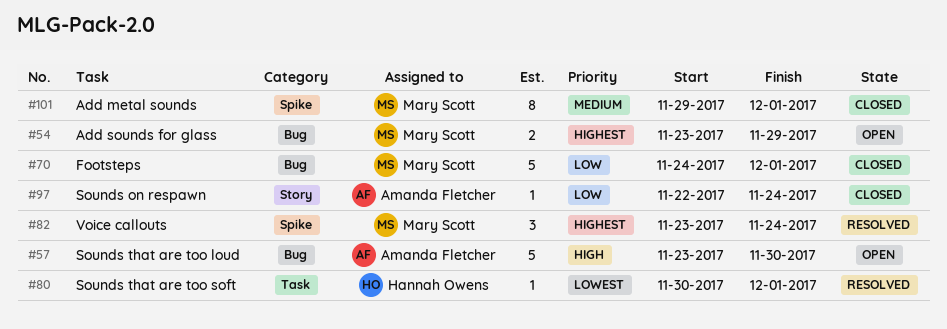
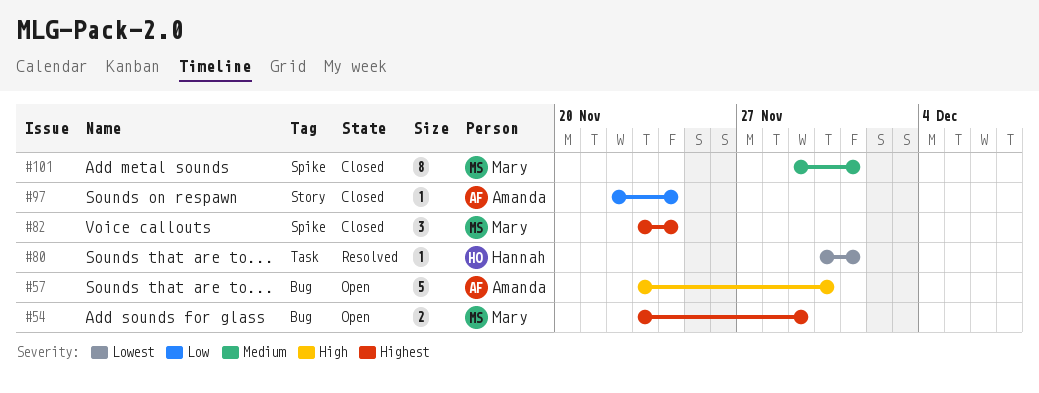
#70: present -> none
#82, status: Resolved -> Closed

